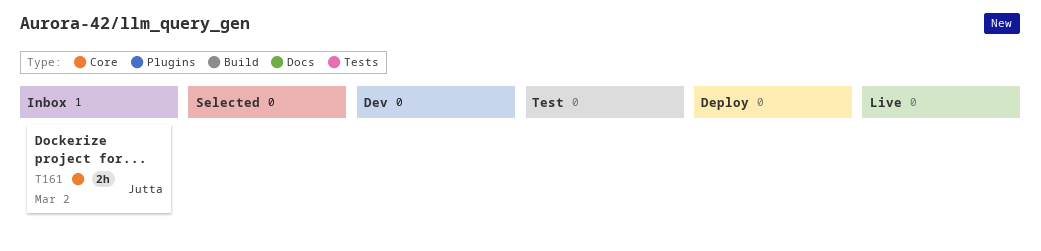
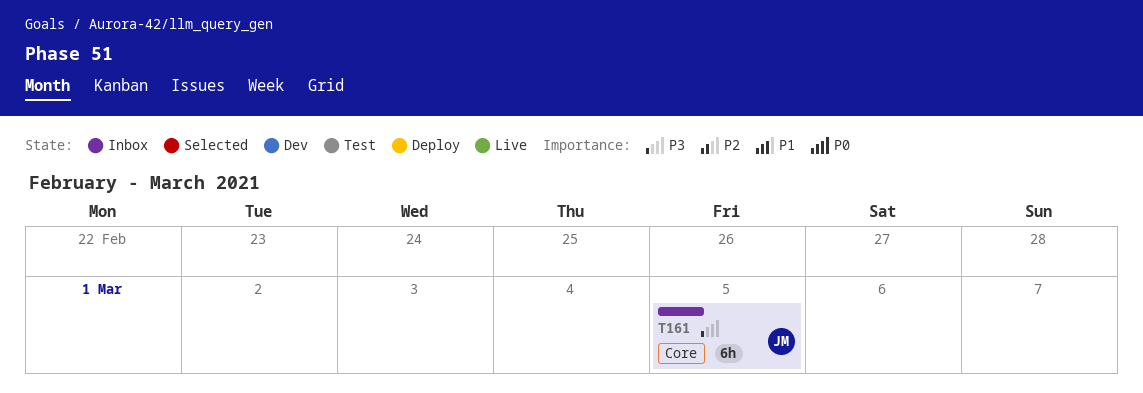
T161, estimate: 2h -> 6h
T161, due: Mar 2 -> Mar 5

